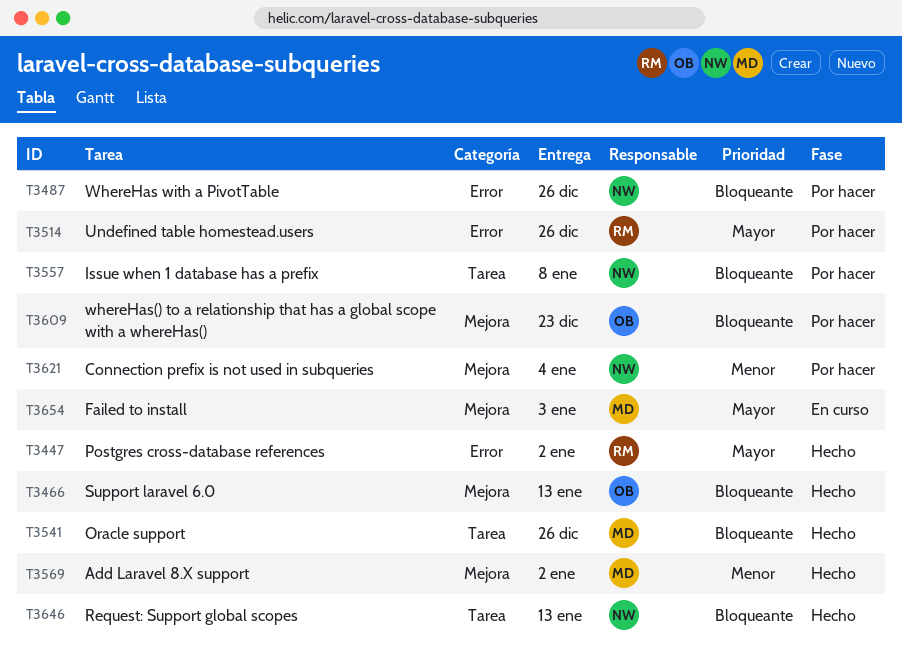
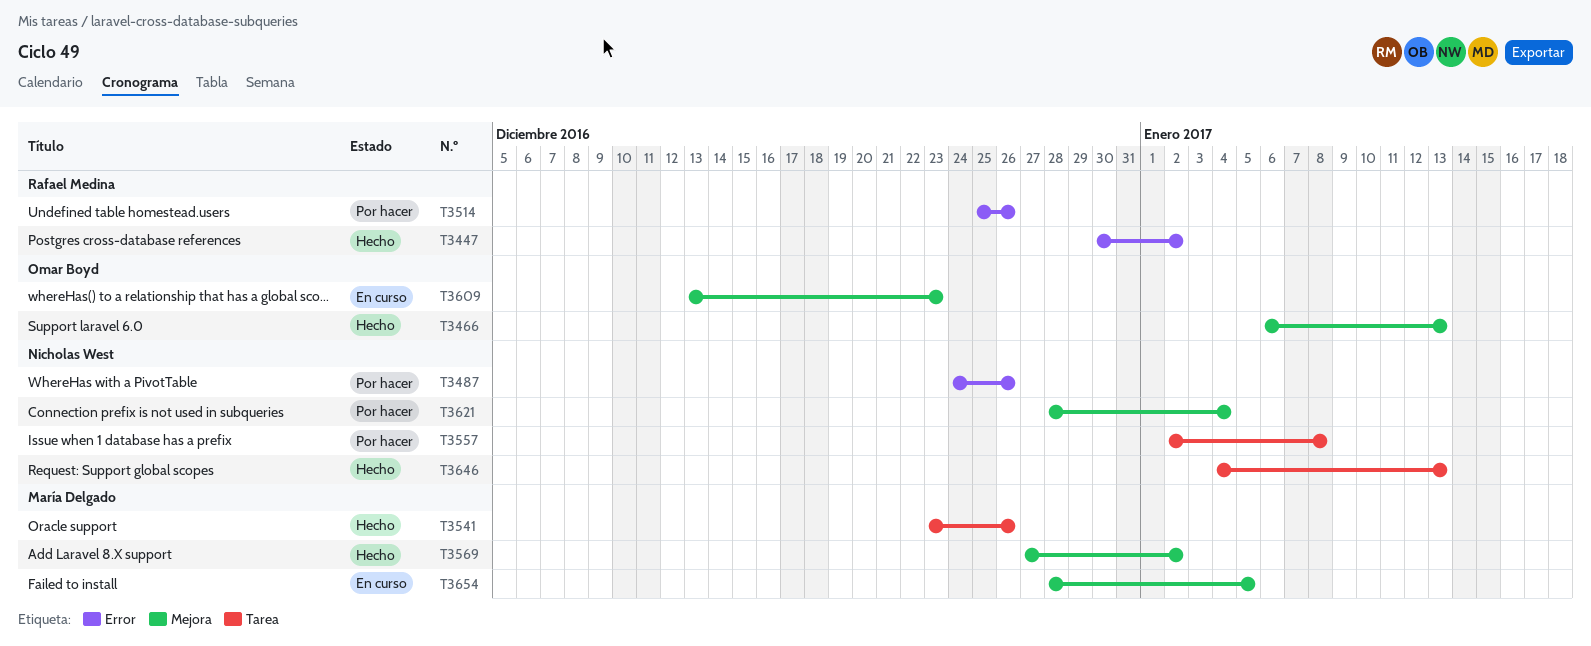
T3609, status: Por hacer -> En curso
T3654, due: Jan 3 -> Jan 5

